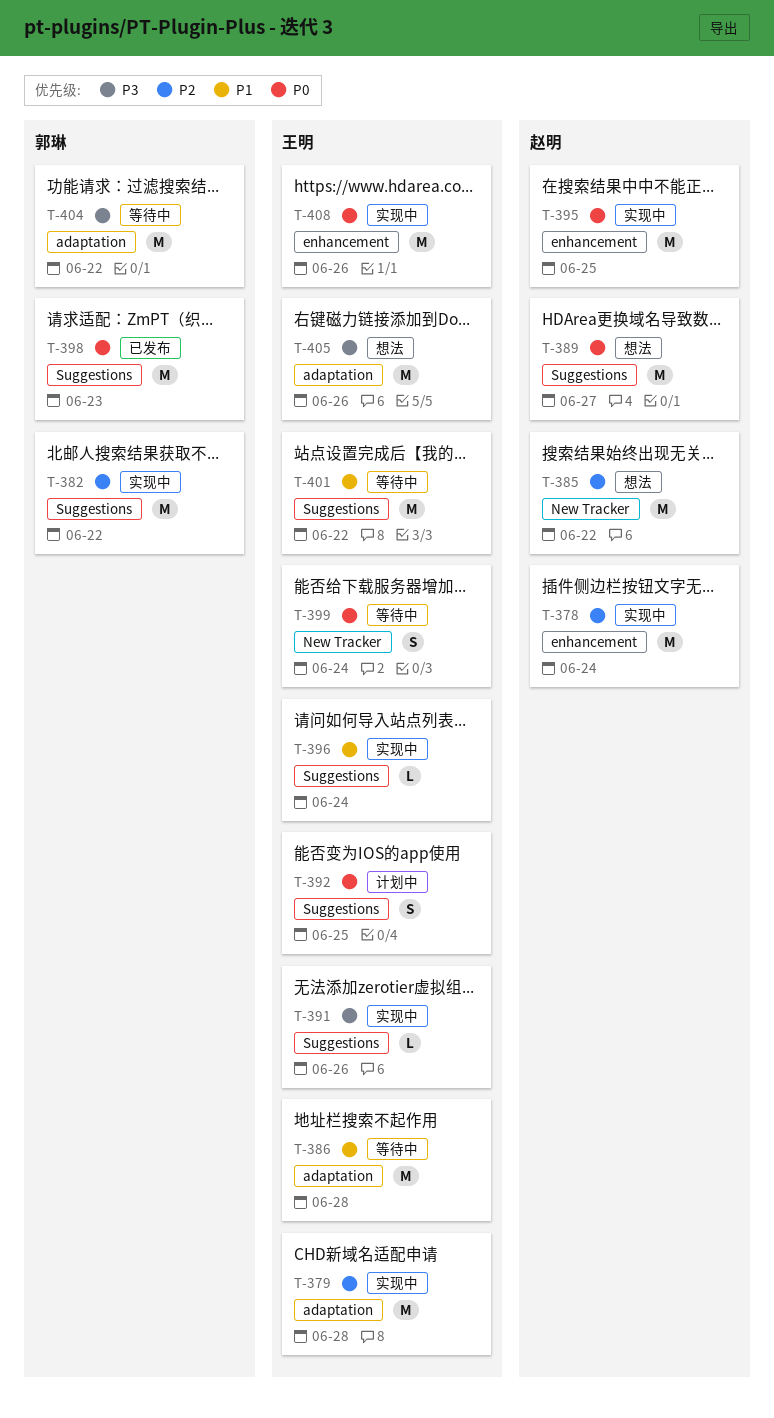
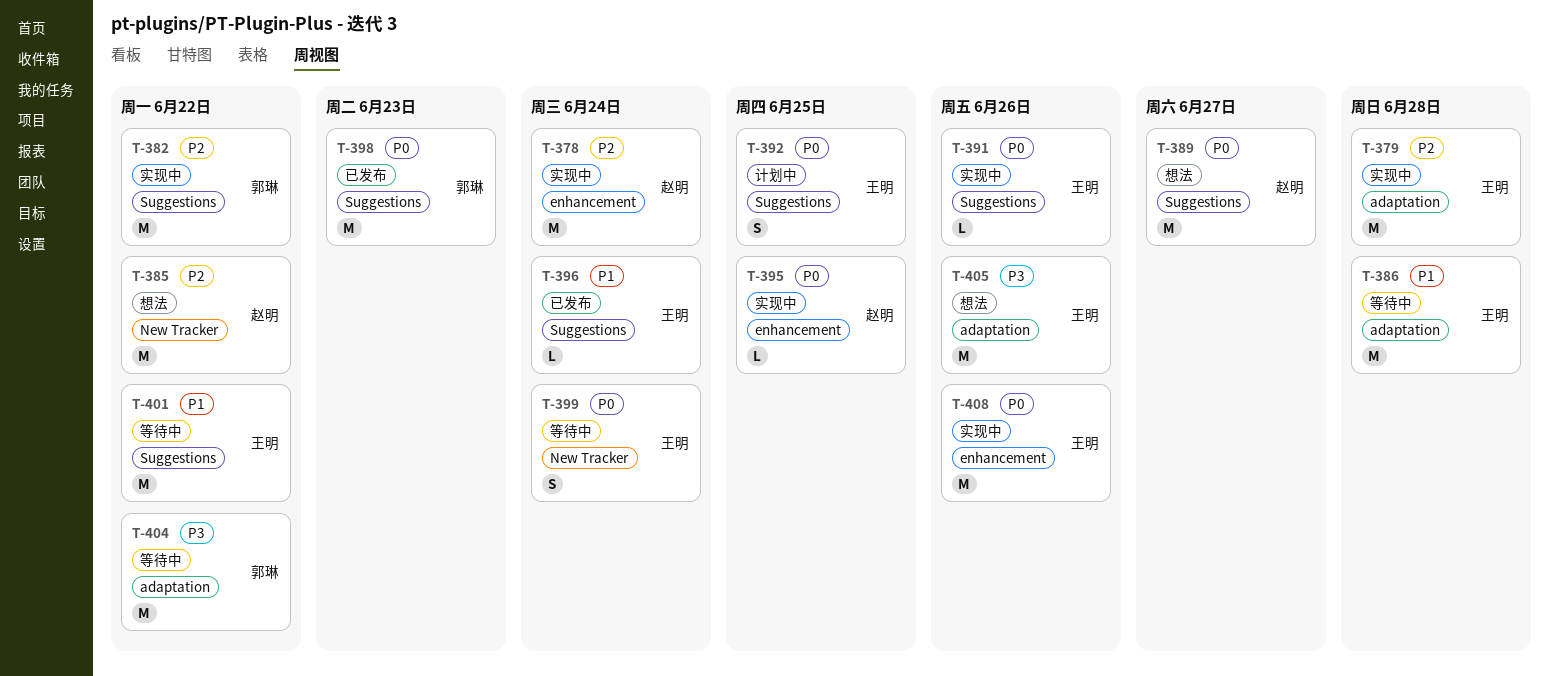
T-391, priority: P3 -> P0
T-395, estimate: M -> L
T-396, status: 实现中 -> 已发布

